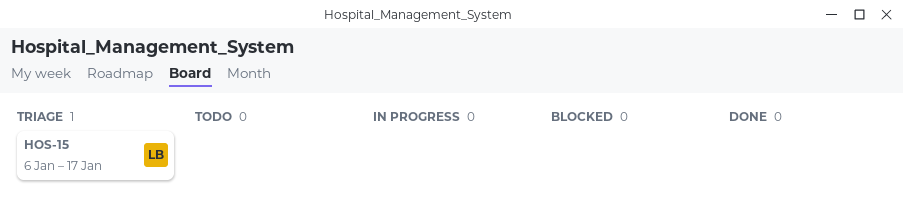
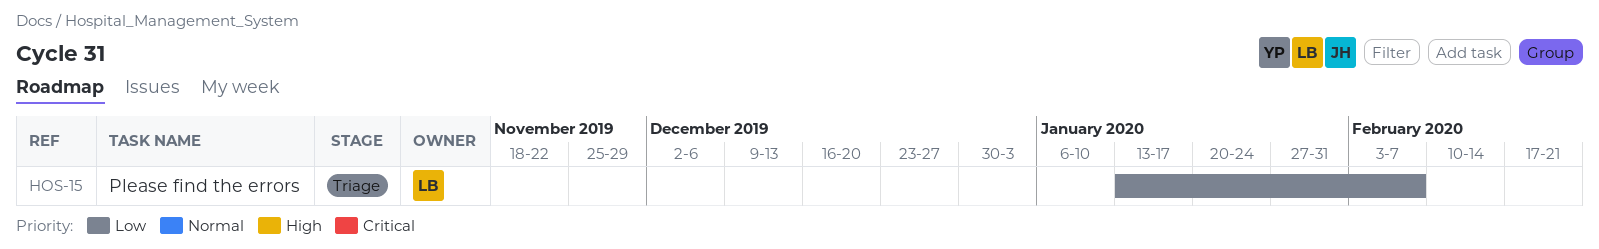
HOS-15, start: Jan 6 -> Jan 13
HOS-15, due: Jan 17 -> Feb 7

